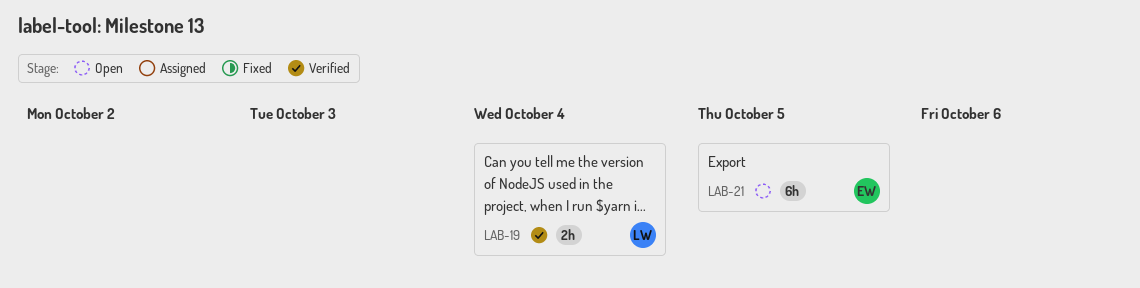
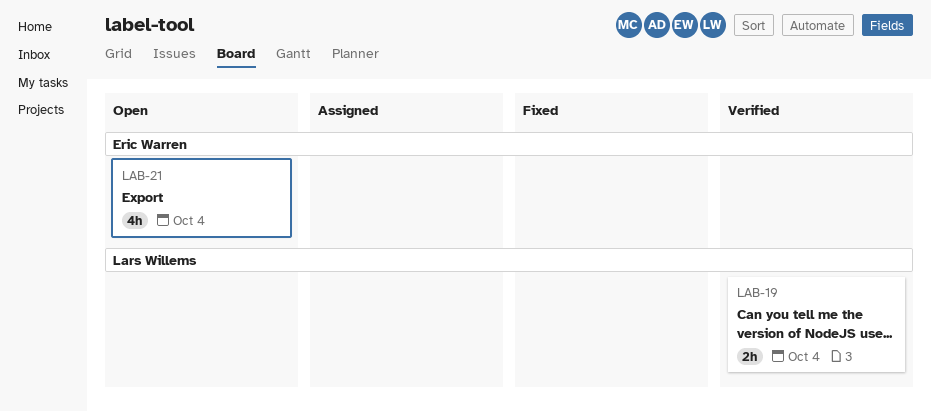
LAB-21, estimate: 6h -> 4h
LAB-21, due: Oct 5 -> Oct 4

